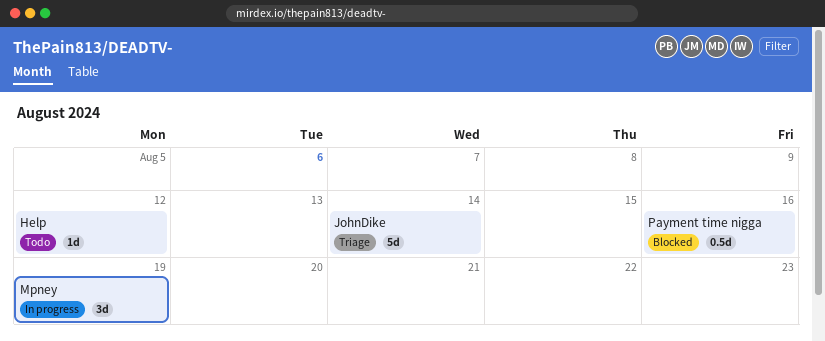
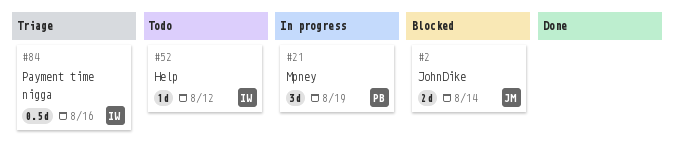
JohnDike, status: Triage -> Blocked
JohnDike, estimate: 5d -> 2d
Payment time nigga, status: Blocked -> Triage

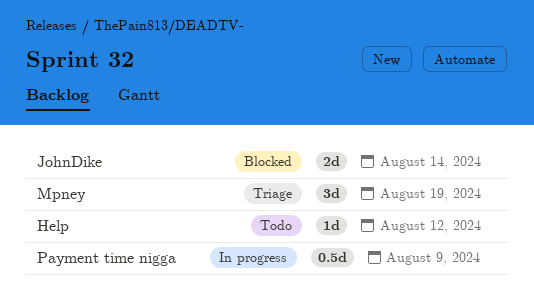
Mpney, status: In progress -> Triage
Payment time nigga, status: Triage -> In progress
Payment time nigga, due: Aug 16 -> Aug 9

